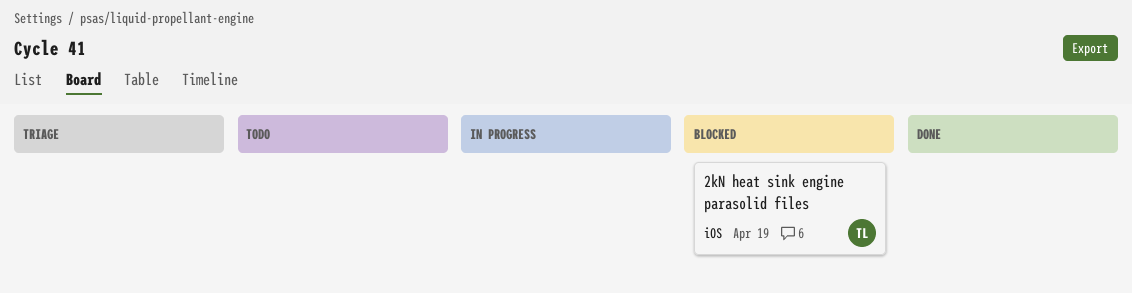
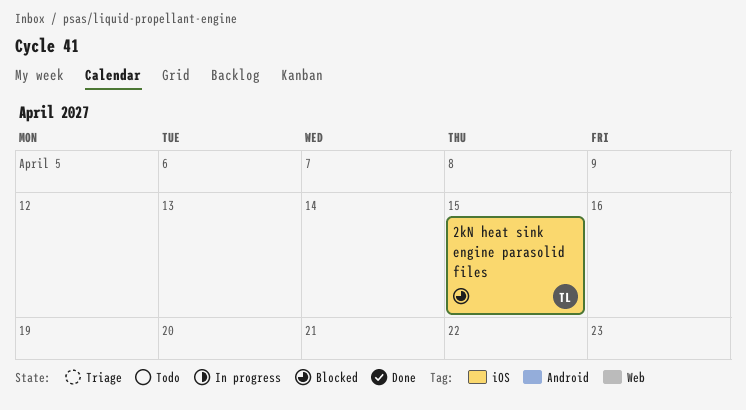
2kN heat sink engine parasolid files, due: Apr 19 -> Apr 15

